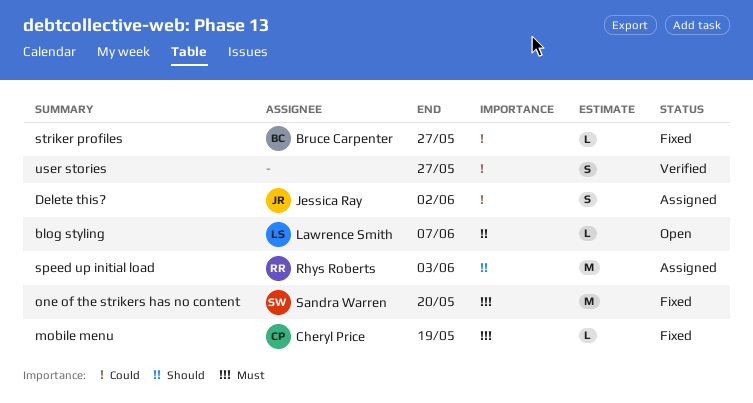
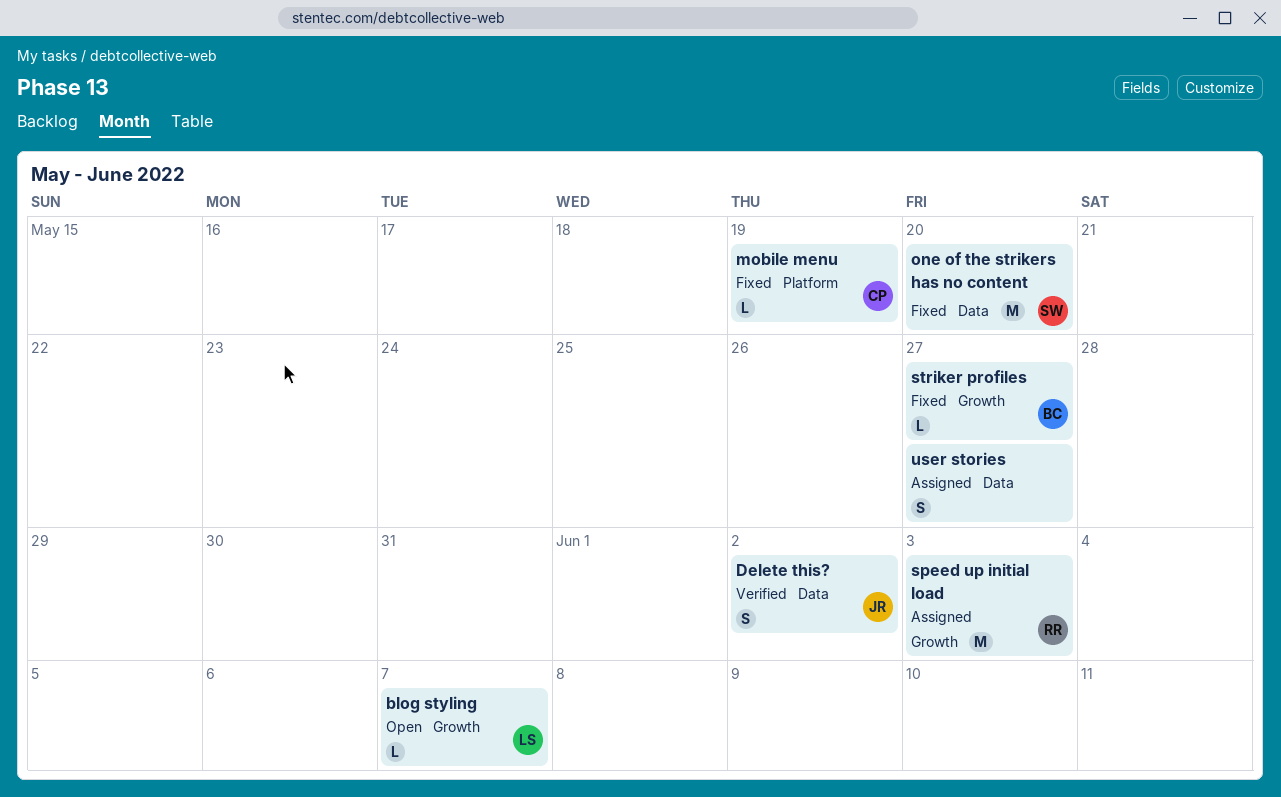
Delete this?, status: Assigned -> Verified
user stories, status: Verified -> Assigned

